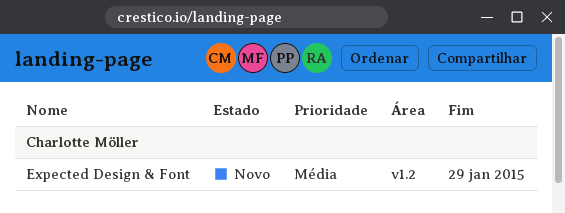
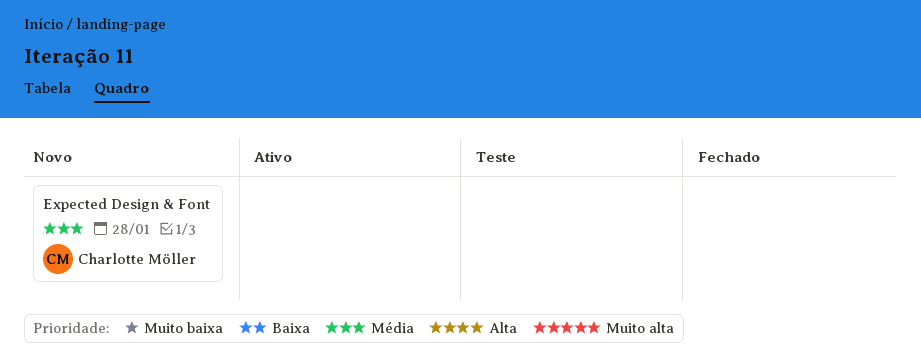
Expected Design & Font, due: Jan 29 -> Jan 28

